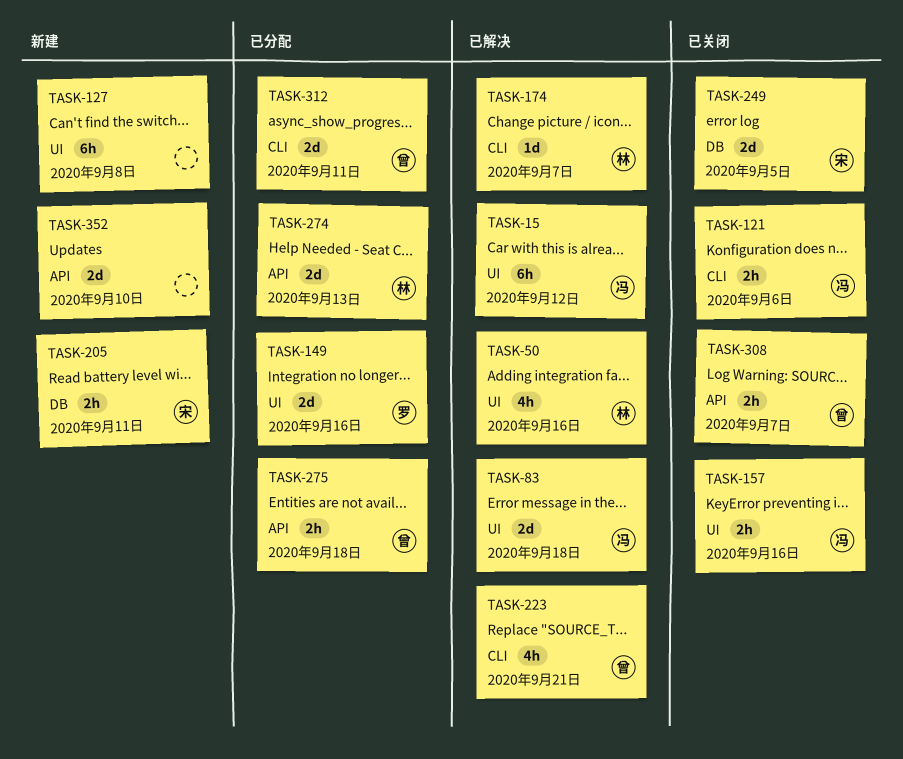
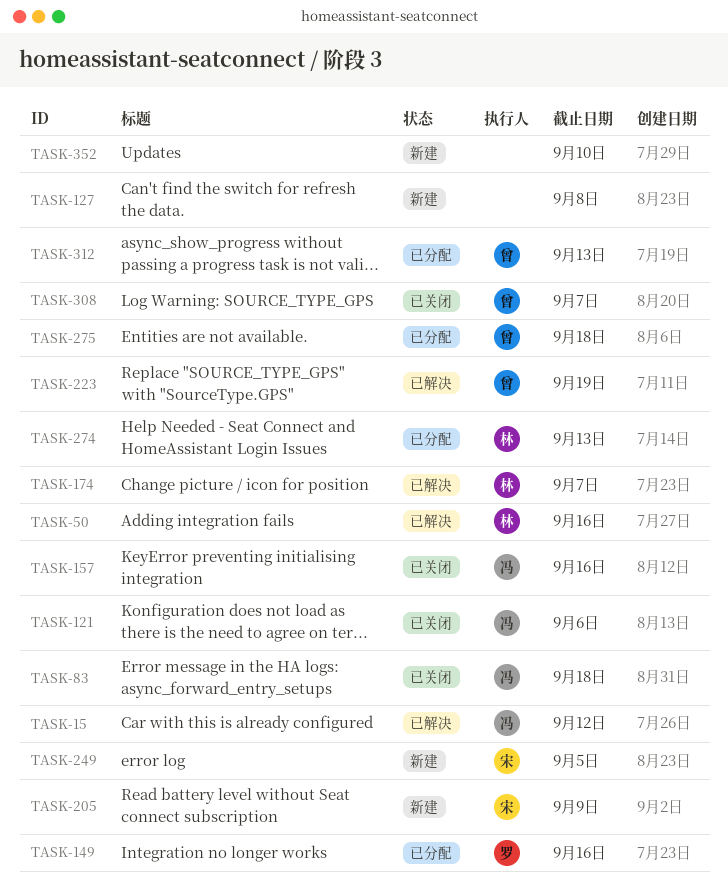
TASK-83, status: 已解决 -> 已关闭
TASK-205, due: Sep 11 -> Sep 9
TASK-223, due: Sep 21 -> Sep 19
TASK-249, status: 已关闭 -> 新建
TASK-312, due: Sep 11 -> Sep 13

